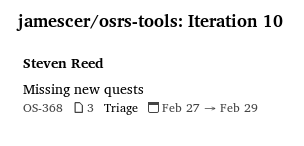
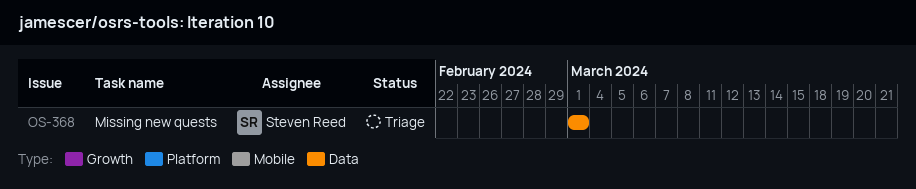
OS-368, start: Feb 27 -> Mar 1
OS-368, due: Feb 29 -> Mar 1

